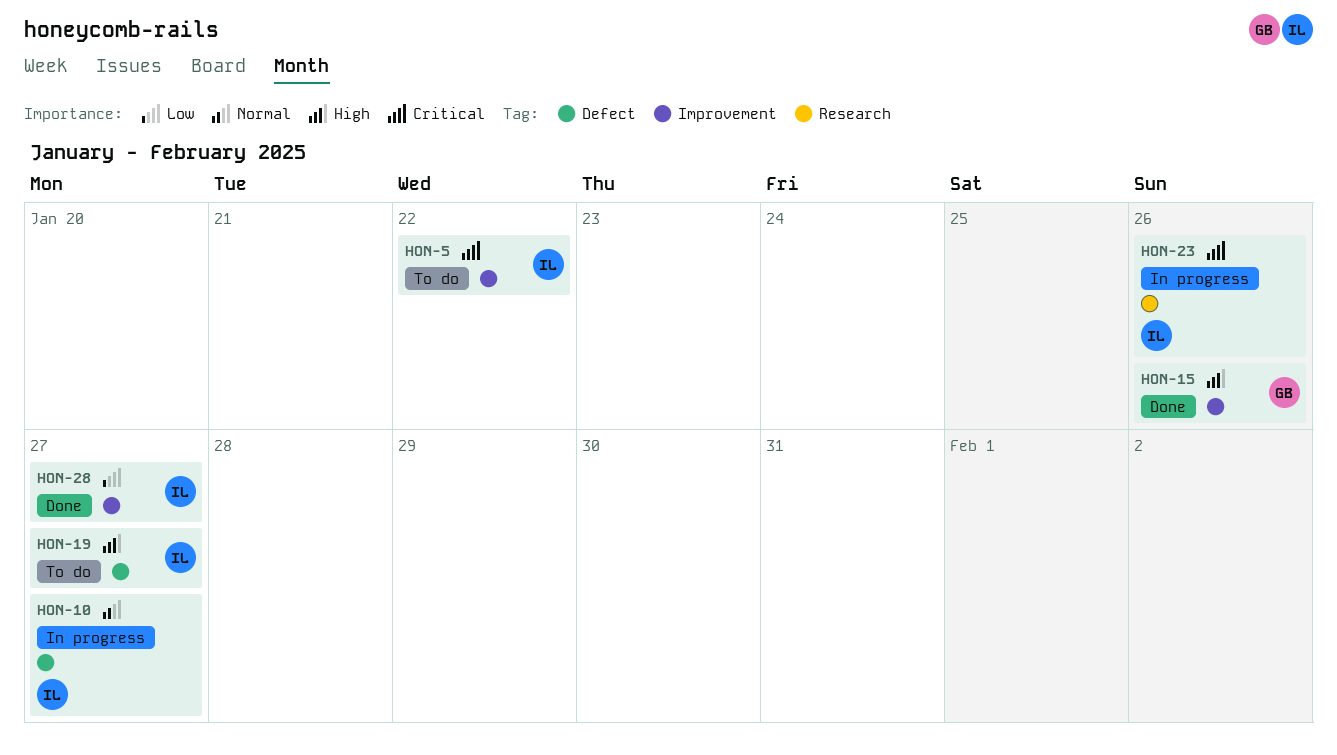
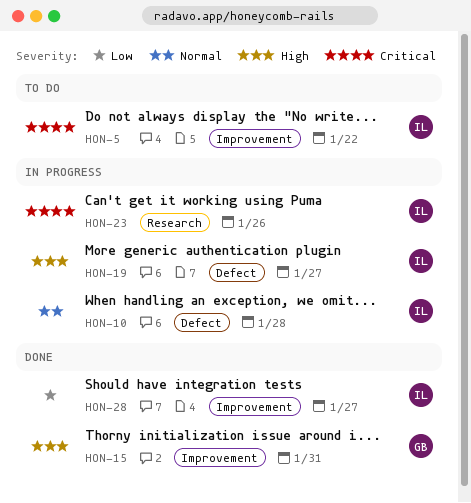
HON-10, due: Jan 27 -> Jan 28
HON-15, due: Jan 26 -> Jan 31
HON-19, status: To do -> In progress

